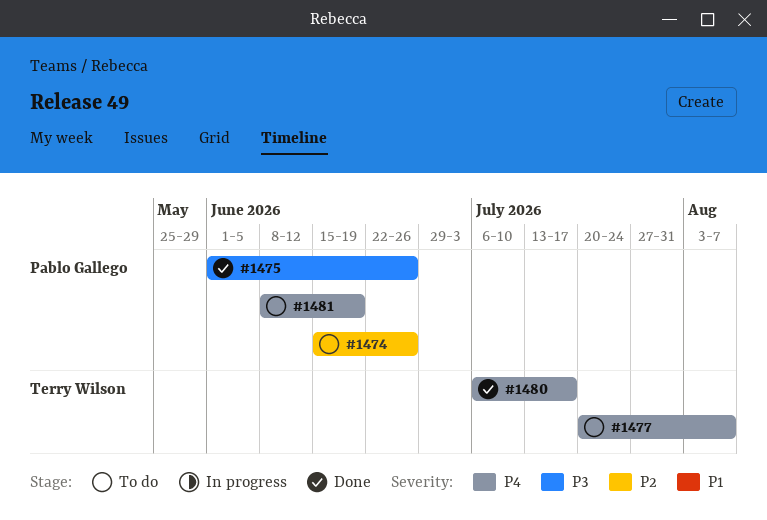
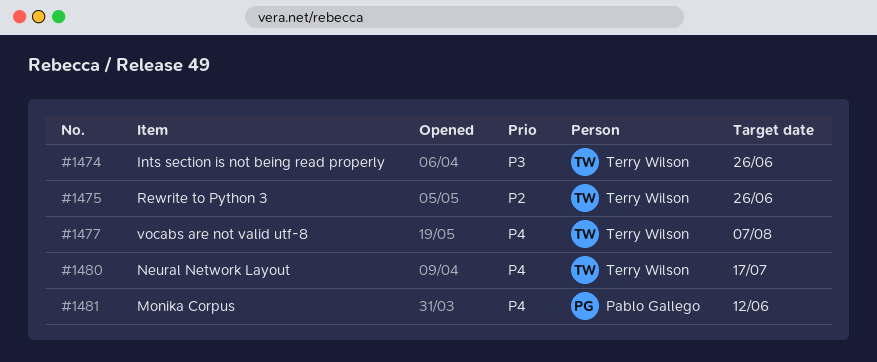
#1474, owner: Pablo Gallego -> Terry Wilson
#1474, priority: P2 -> P3
#1475, owner: Pablo Gallego -> Terry Wilson
#1475, priority: P3 -> P2
#1481, due: Jun 19 -> Jun 12

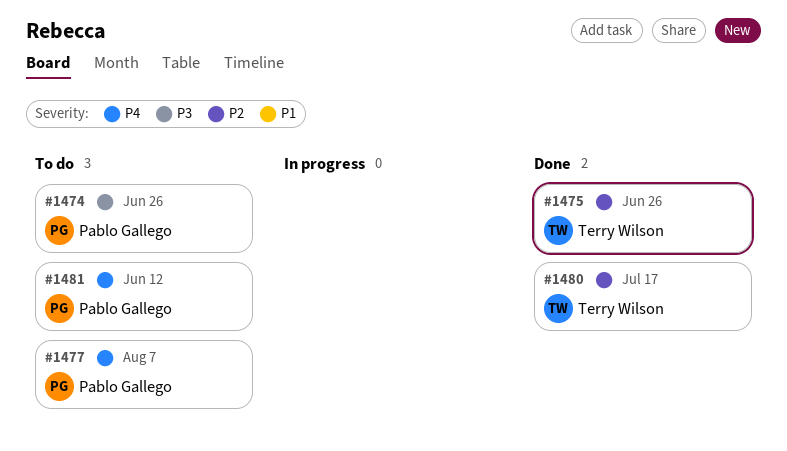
#1474, owner: Terry Wilson -> Pablo Gallego
#1477, owner: Terry Wilson -> Pablo Gallego
#1480, priority: P4 -> P2

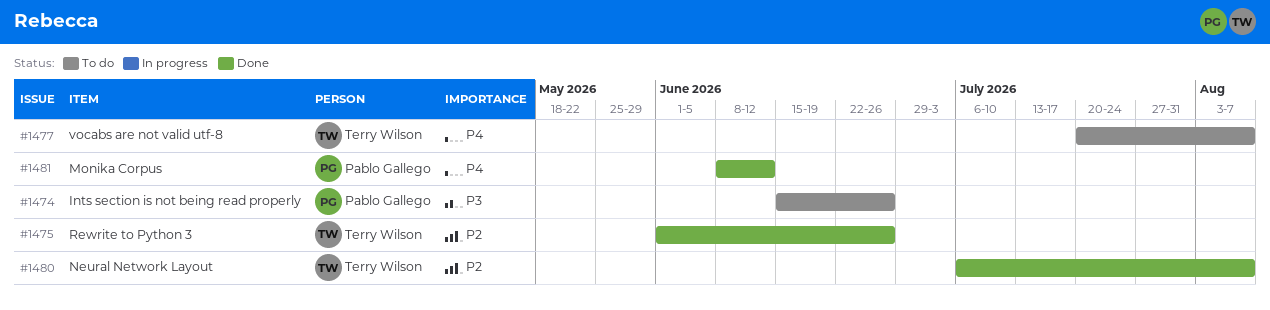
#1477, owner: Pablo Gallego -> Terry Wilson
#1480, due: Jul 17 -> Aug 7
#1481, status: To do -> Done

